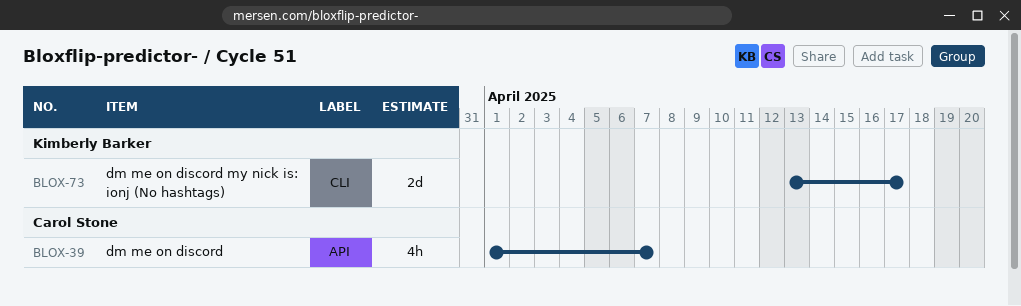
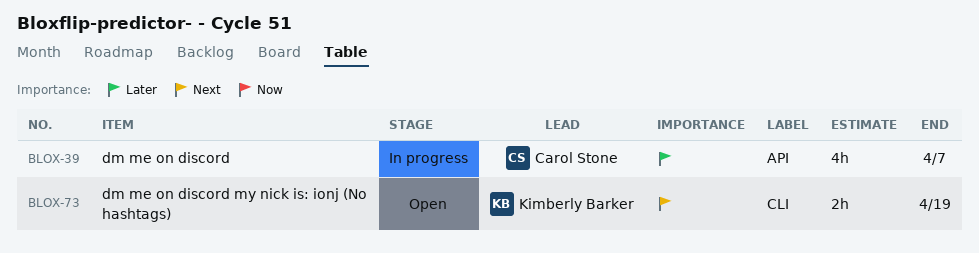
BLOX-73, estimate: 2d -> 2h
BLOX-73, due: Apr 17 -> Apr 19

